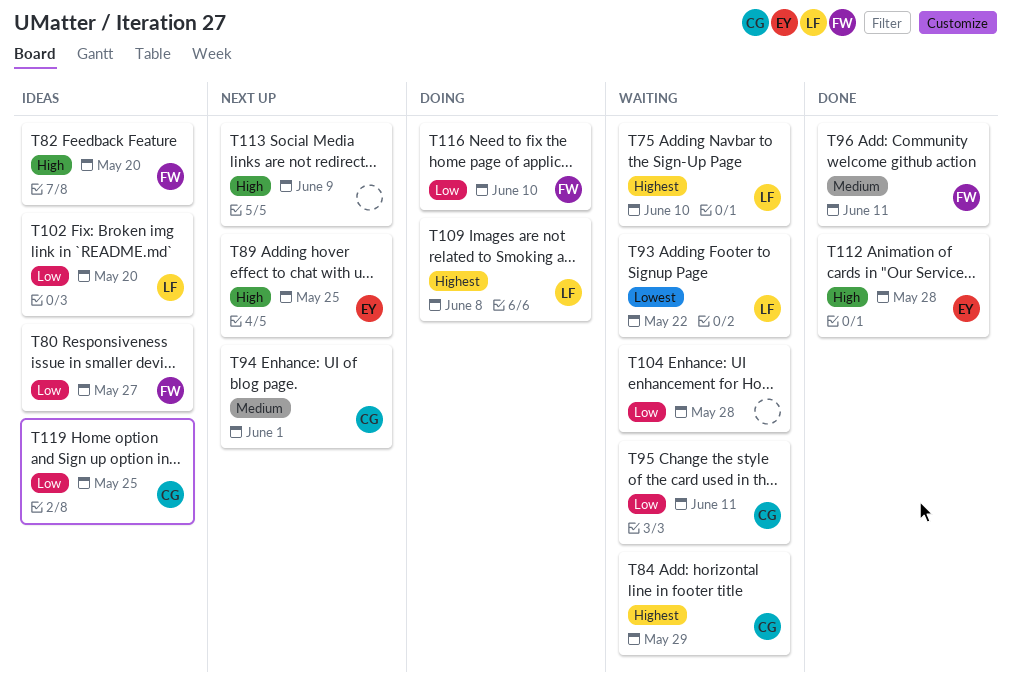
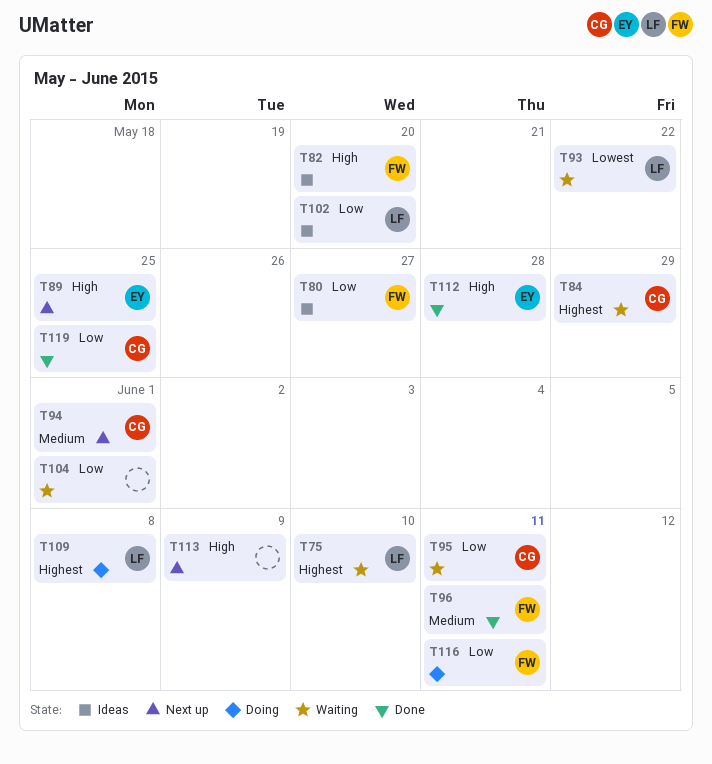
T104, due: May 28 -> Jun 1
T116, due: Jun 10 -> Jun 11
T119, status: Ideas -> Done

